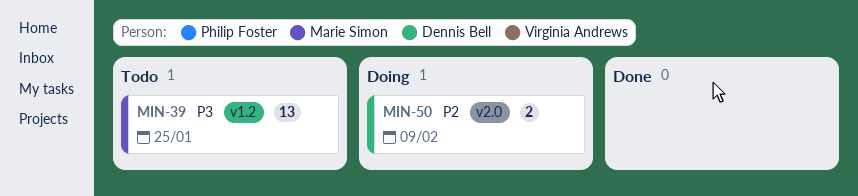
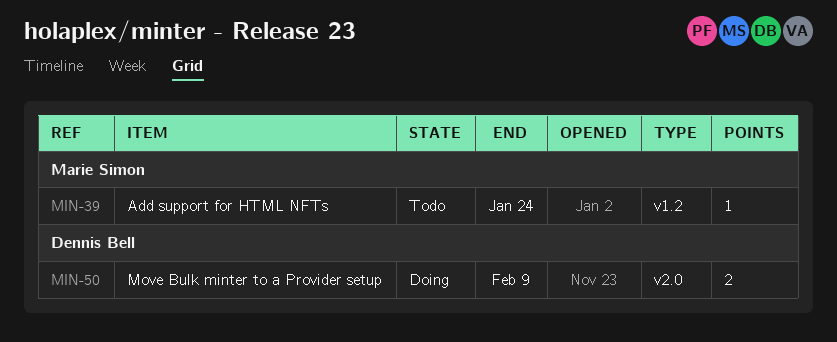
MIN-39, estimate: 13 -> 1
MIN-39, due: Jan 25 -> Jan 24

